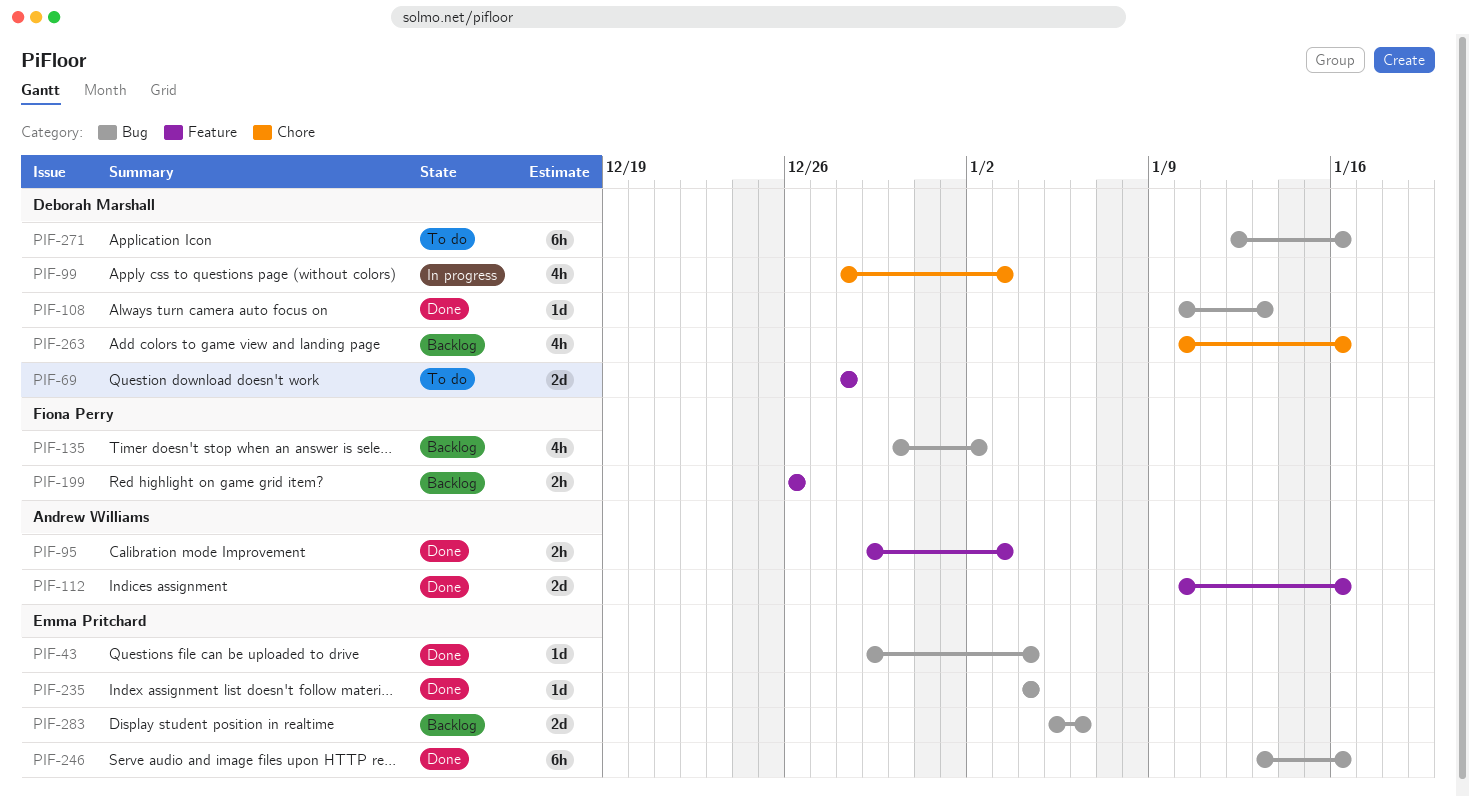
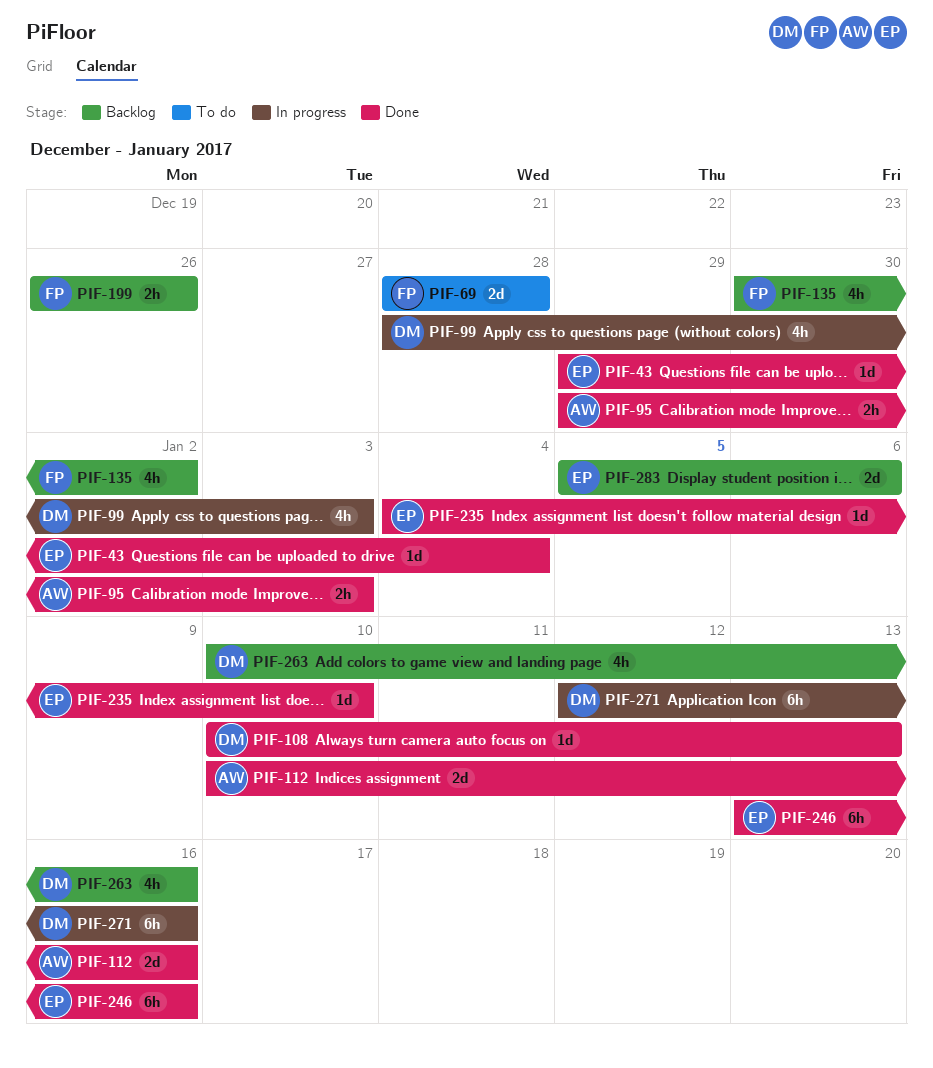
PIF-69, owner: Deborah Marshall -> Fiona Perry
PIF-235, due: Jan 4 -> Jan 10
PIF-271, status: To do -> In progress

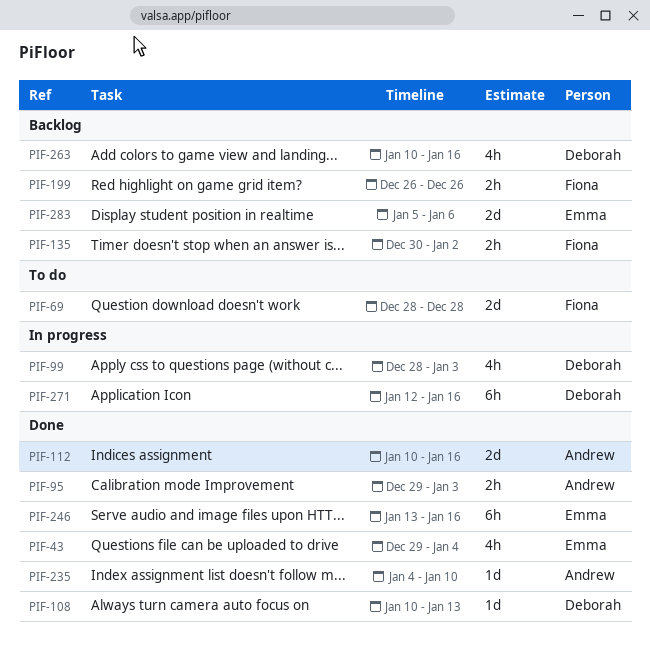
PIF-43, estimate: 1d -> 4h
PIF-135, estimate: 4h -> 2h
PIF-235, owner: Emma -> Andrew

